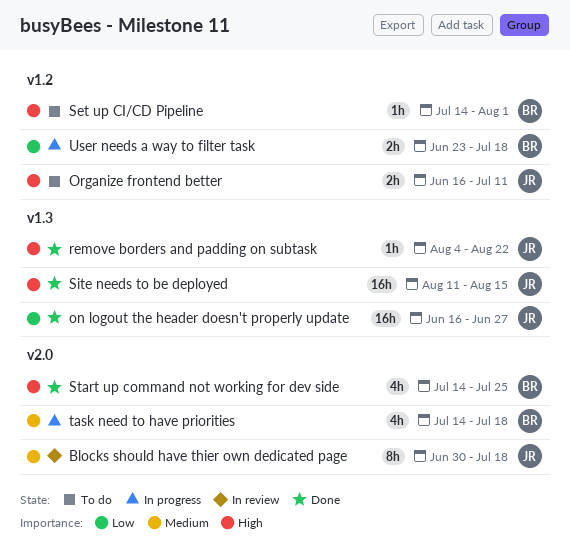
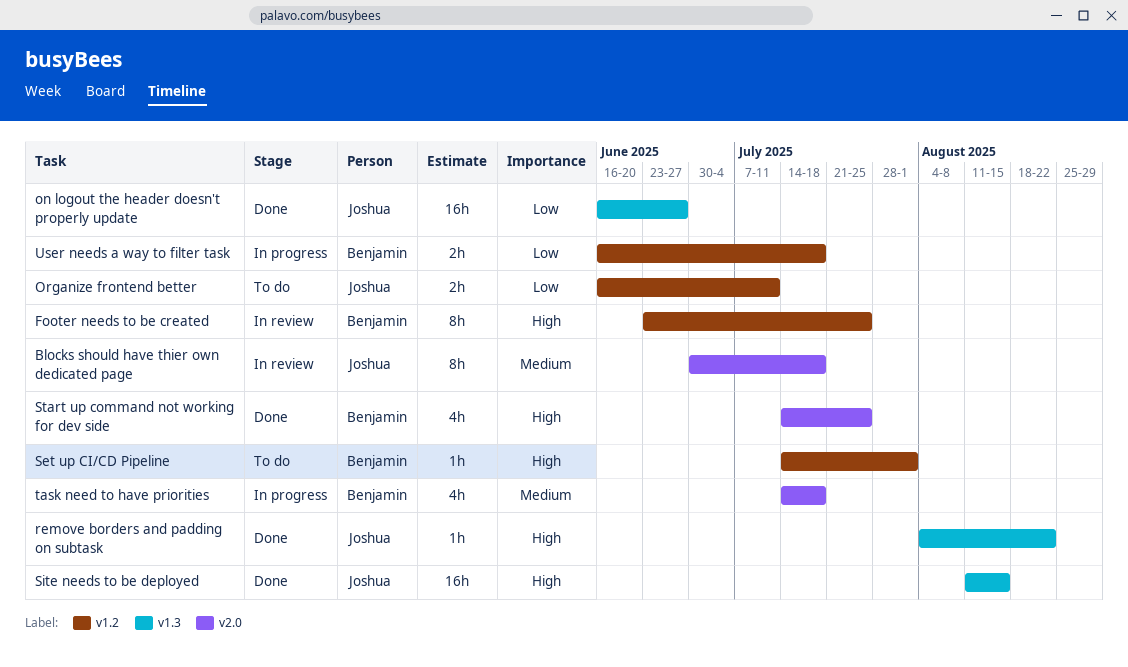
Footer needs to be created: none -> present
Organize frontend better, priority: High -> Low
User needs a way to filter task, start: Jun 23 -> Jun 16

